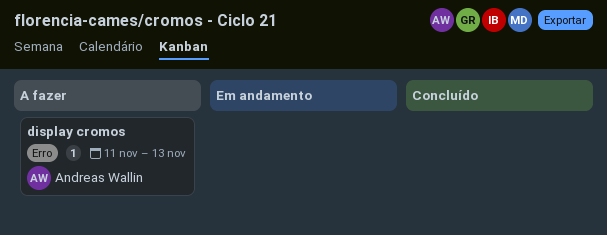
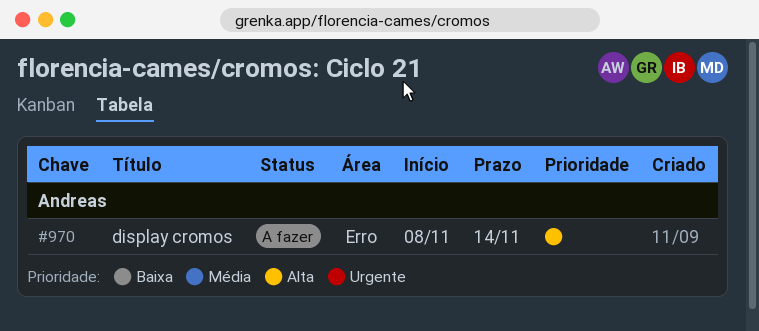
display cromos, start: Nov 11 -> Nov 8
display cromos, due: Nov 13 -> Nov 14

